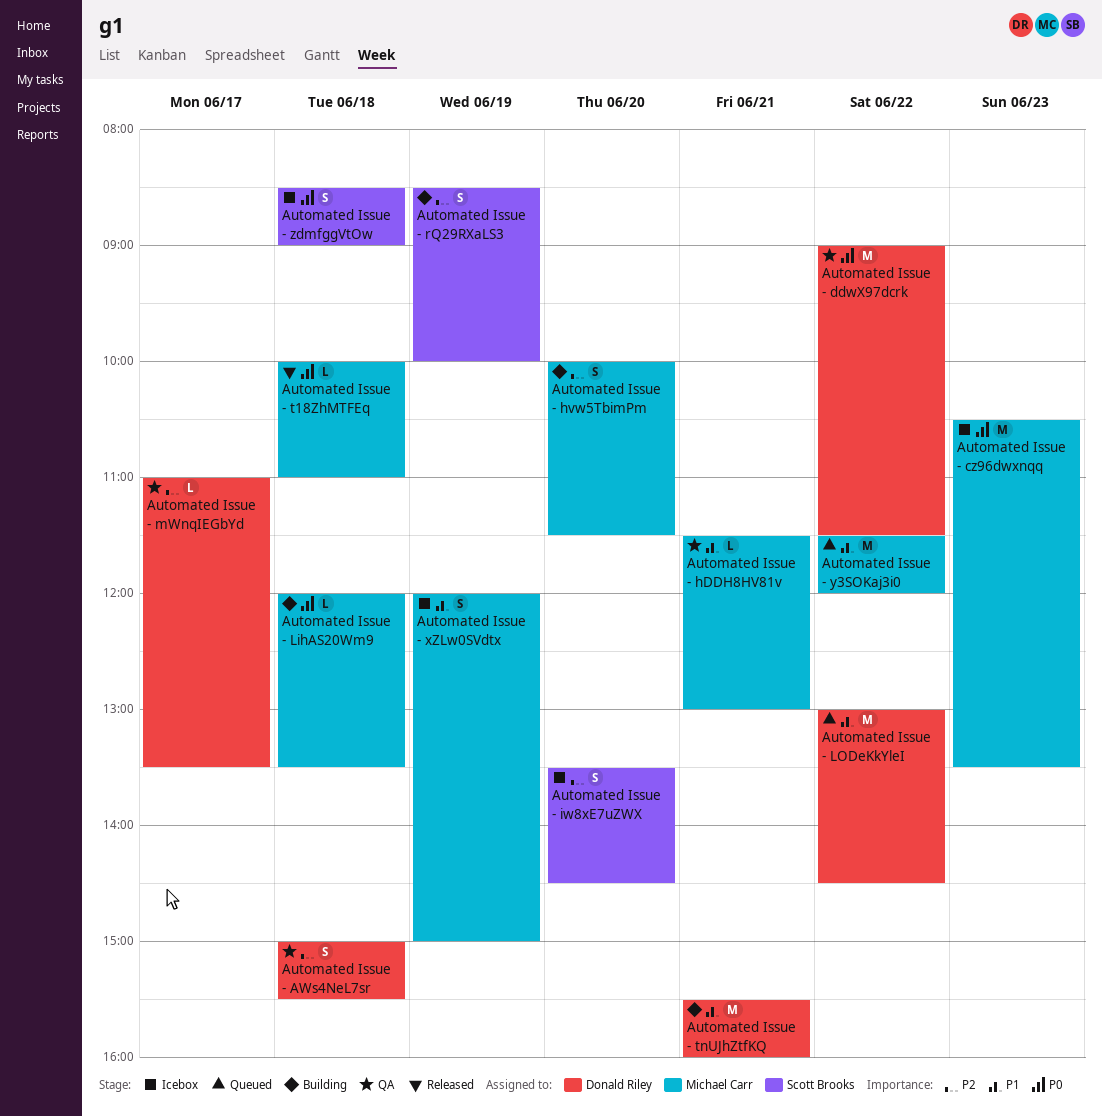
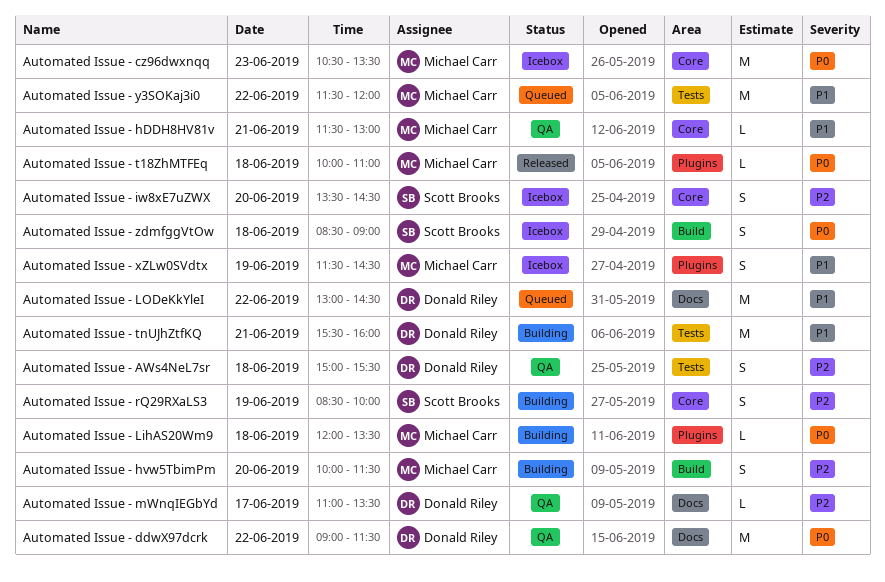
Automated Issue - xZLw0SVdtx, begins: 12:00 -> 11:30
Automated Issue - xZLw0SVdtx, ends: 15:00 -> 14:30

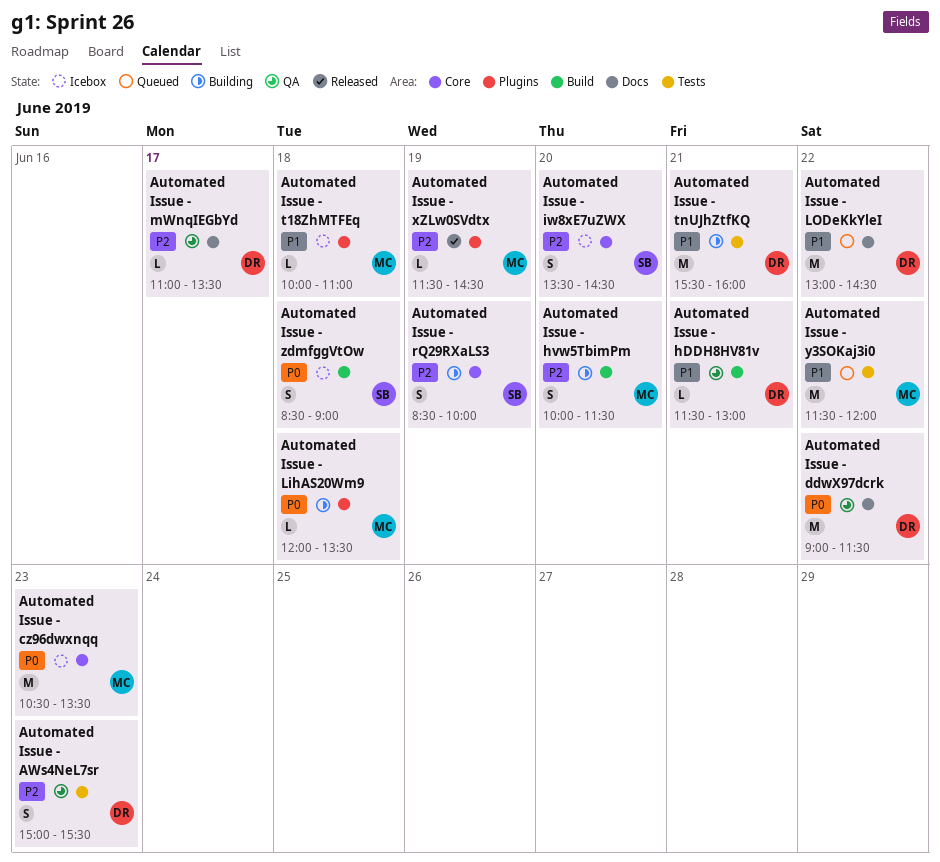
Automated Issue - AWs4NeL7sr, day: Jun 18 -> Jun 23
Automated Issue - hDDH8HV81v, owner: Michael Carr -> Donald Riley
Automated Issue - hDDH8HV81v, label: Core -> Build
Automated Issue - t18ZhMTFEq, status: Released -> Icebox
Automated Issue - t18ZhMTFEq, priority: P0 -> P1
Automated Issue - xZLw0SVdtx, status: Icebox -> Released
Automated Issue - xZLw0SVdtx, priority: P1 -> P2
Automated Issue - xZLw0SVdtx, estimate: S -> L

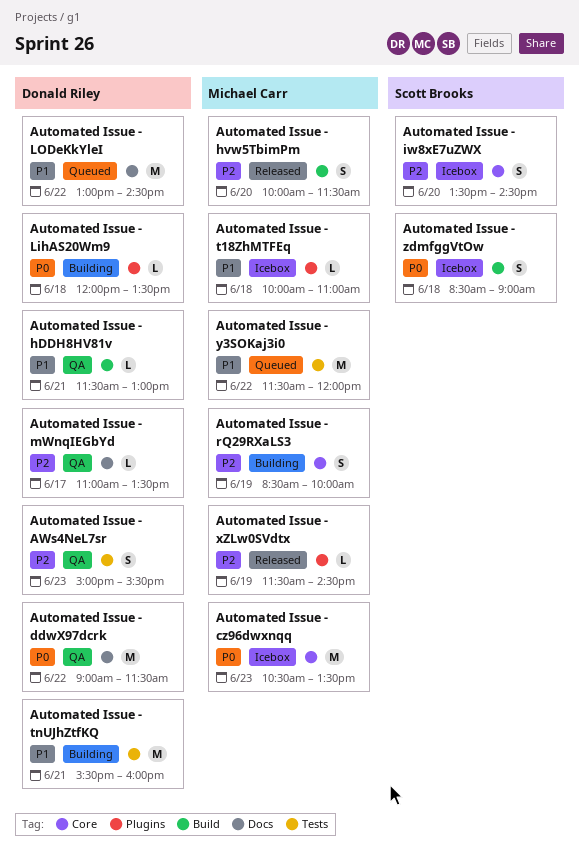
Automated Issue - hvw5TbimPm, status: Building -> Released
Automated Issue - LihAS20Wm9, owner: Michael Carr -> Donald Riley
Automated Issue - rQ29RXaLS3, owner: Scott Brooks -> Michael Carr

